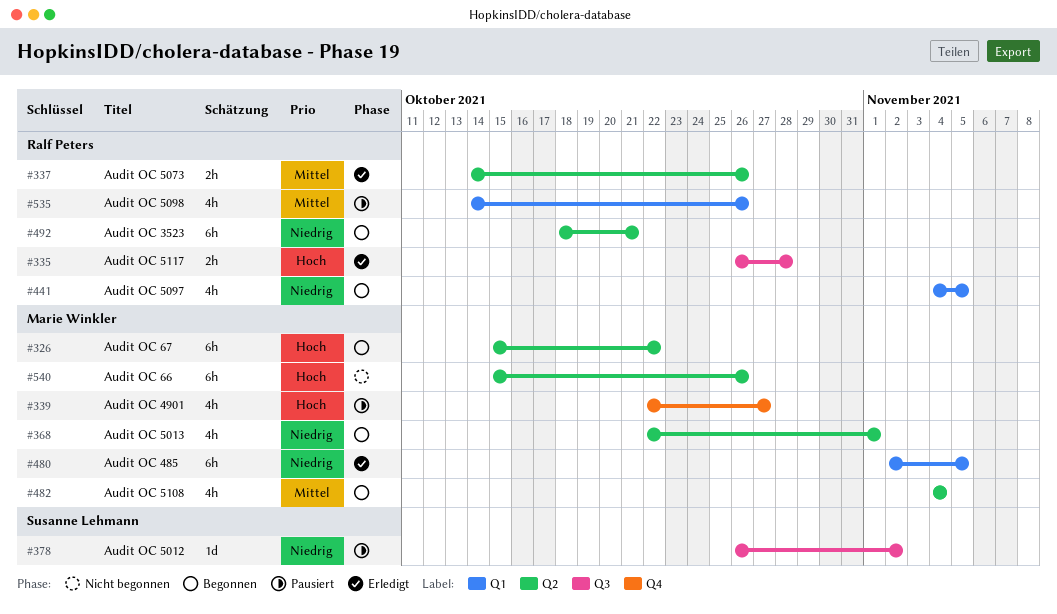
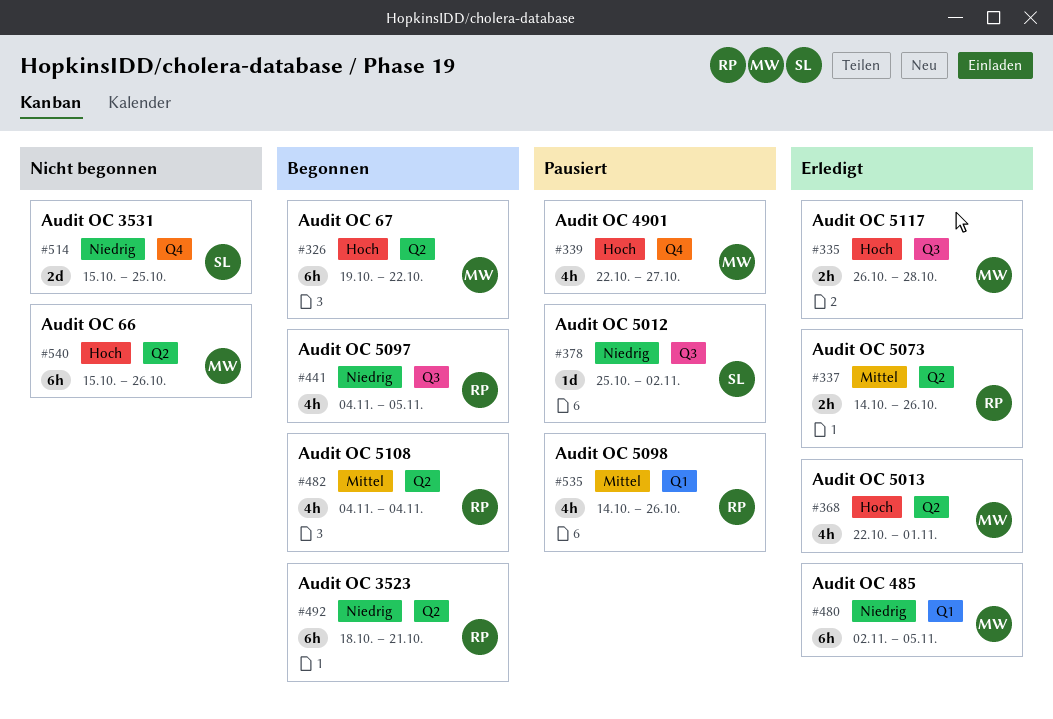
#326, start: Oct 15 -> Oct 19
#335, owner: Ralf Peters -> Marie Winkler
#368, status: Begonnen -> Erledigt
#368, priority: Niedrig -> Hoch
#378, start: Oct 26 -> Oct 25
#441, label: Q1 -> Q3
#482, owner: Marie Winkler -> Ralf Peters
#514: none -> present

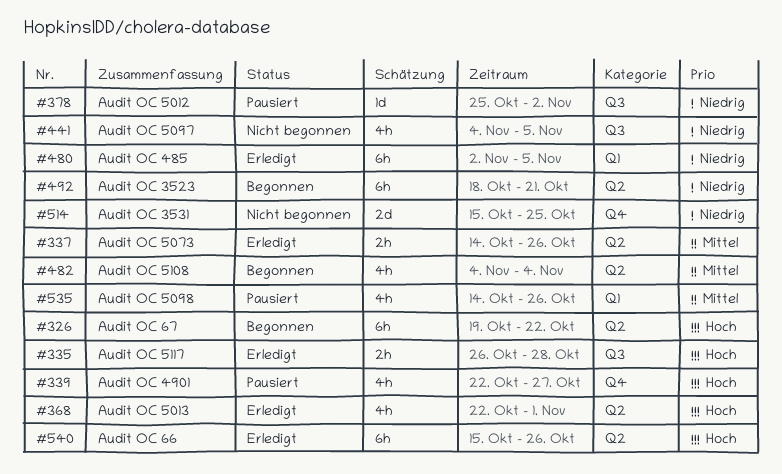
#441, status: Begonnen -> Nicht begonnen
#540, status: Nicht begonnen -> Erledigt

